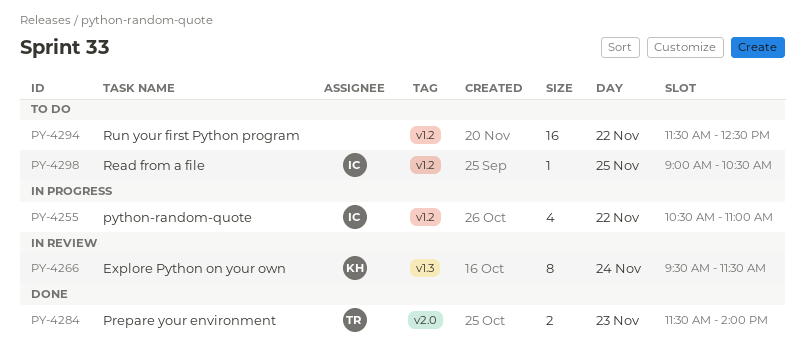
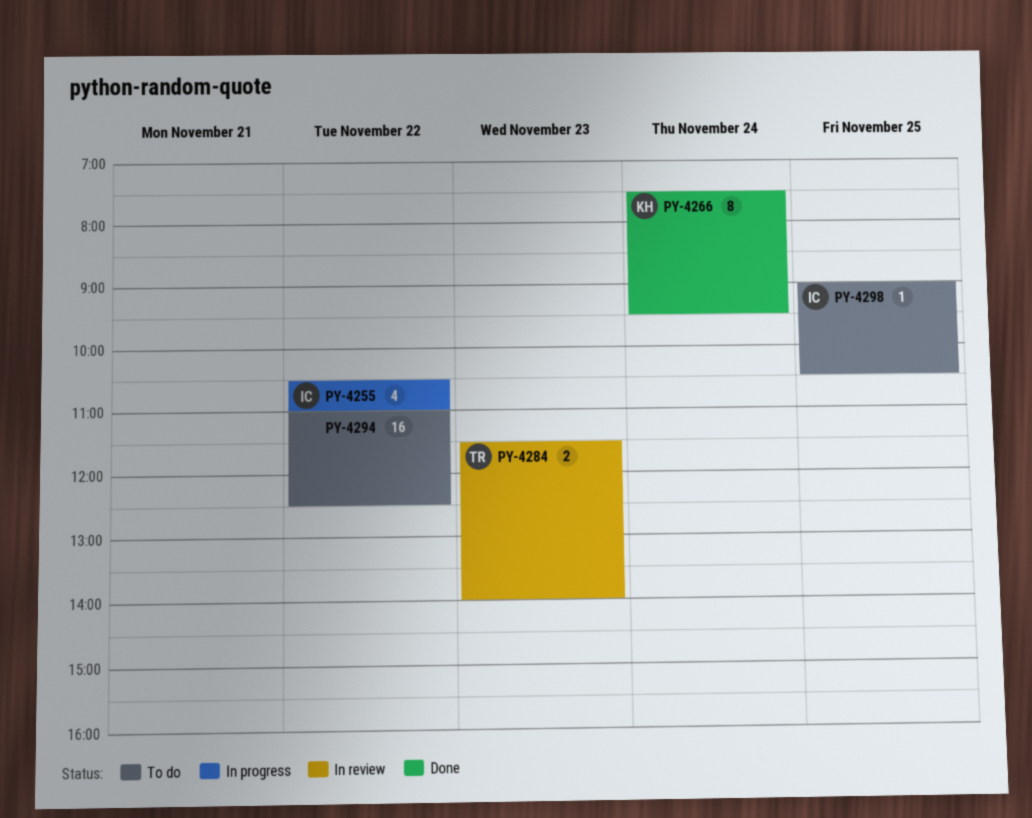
PY-4266, status: In review -> Done
PY-4266, begins: 09:30 -> 07:30
PY-4266, ends: 11:30 -> 09:30
PY-4284, status: Done -> In review
PY-4294, begins: 11:30 -> 11:00

